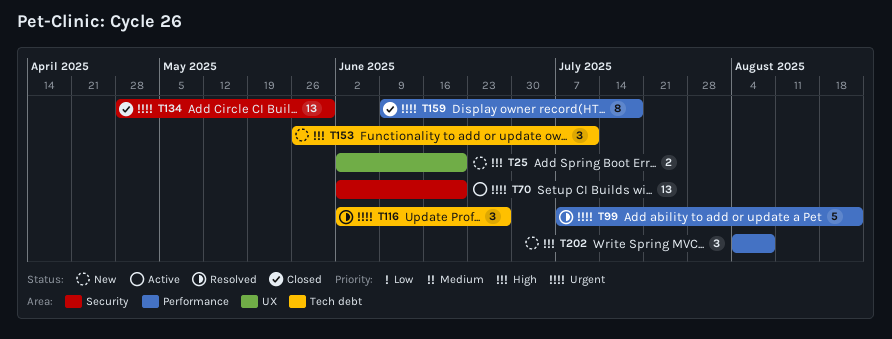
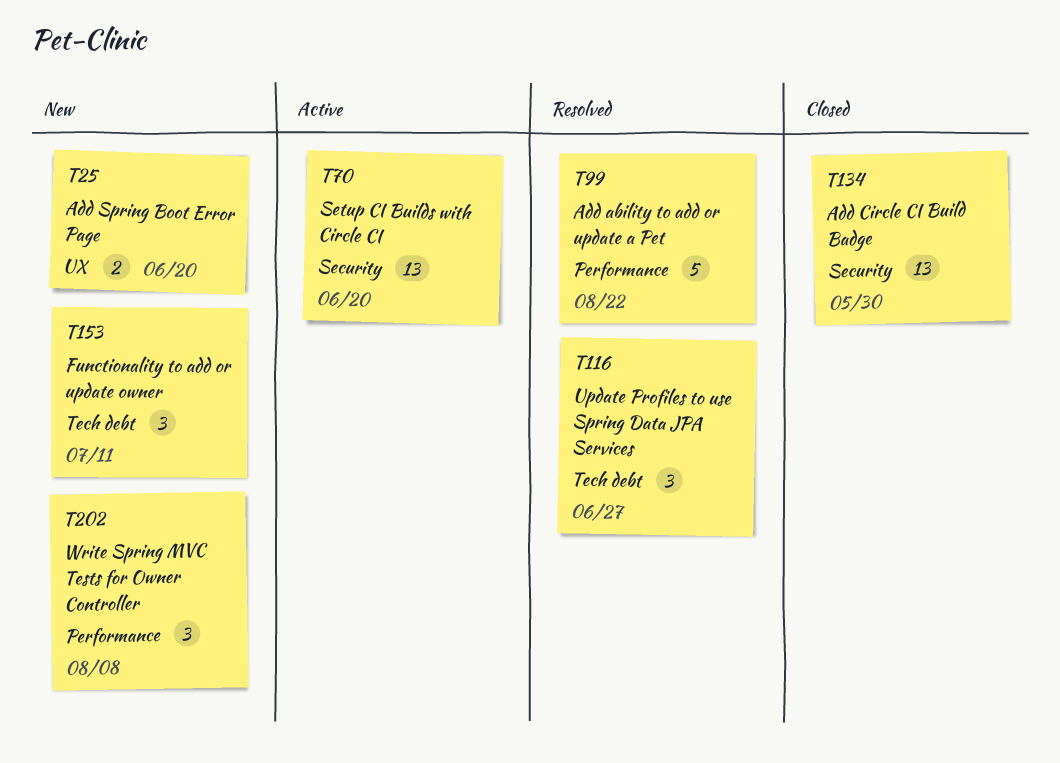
T159: present -> none

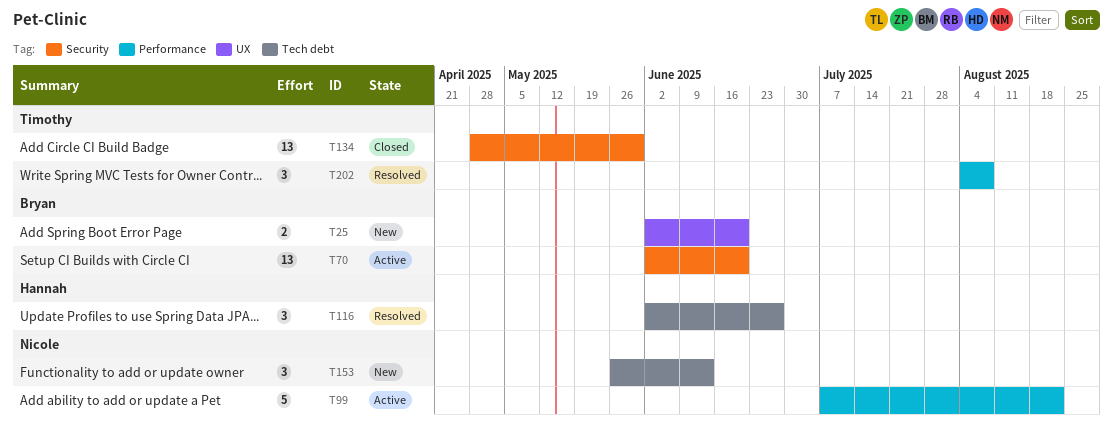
T99, status: Resolved -> Active
T153, due: Jul 11 -> Jun 13
T202, status: New -> Resolved

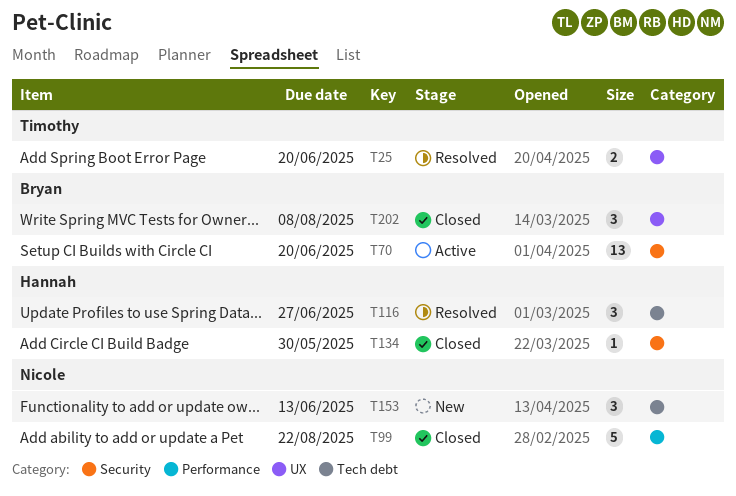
T25, status: New -> Resolved
T25, owner: Bryan -> Timothy
T99, status: Active -> Closed
T134, owner: Timothy -> Hannah
T134, estimate: 13 -> 1
T202, status: Resolved -> Closed
T202, owner: Timothy -> Bryan
T202, label: Performance -> UX

